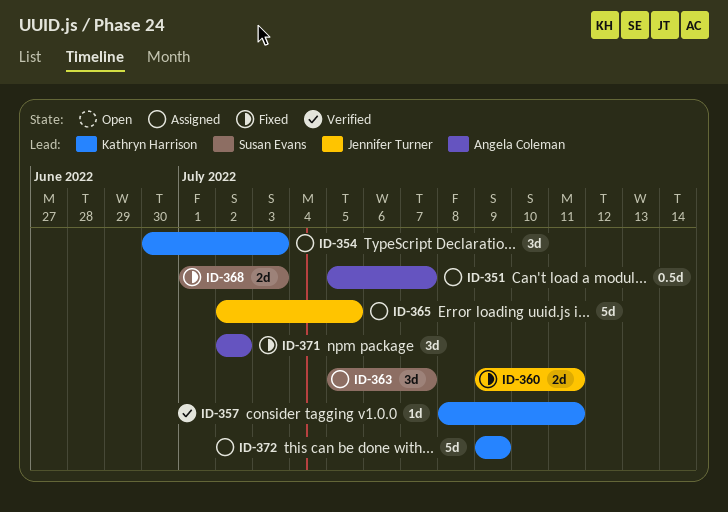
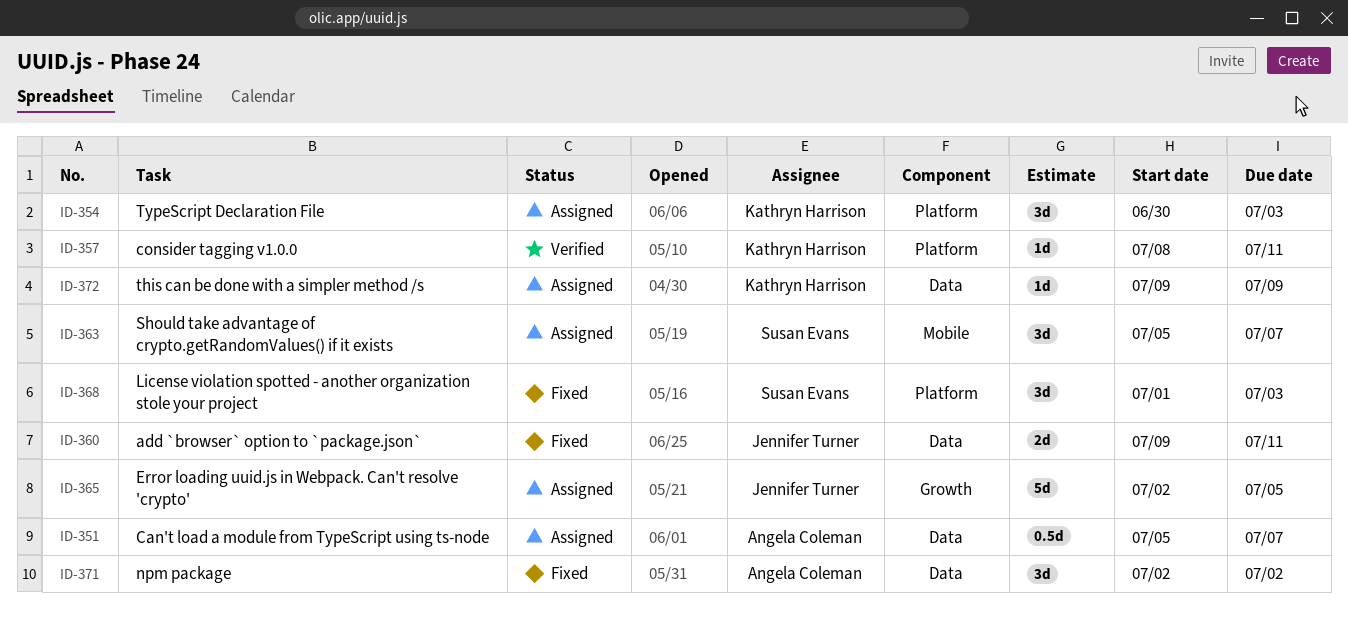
ID-368, estimate: 2d -> 3d
ID-372, estimate: 5d -> 1d

